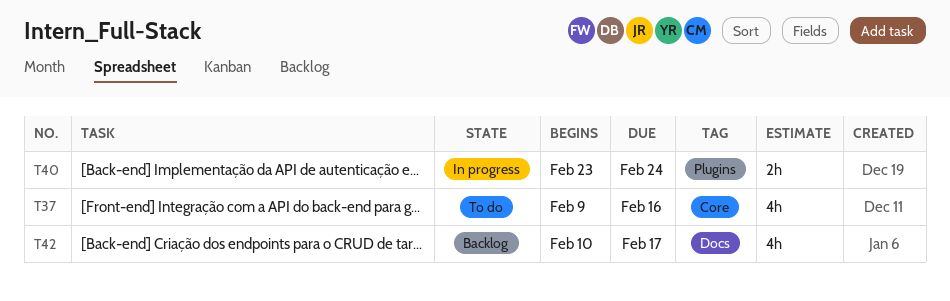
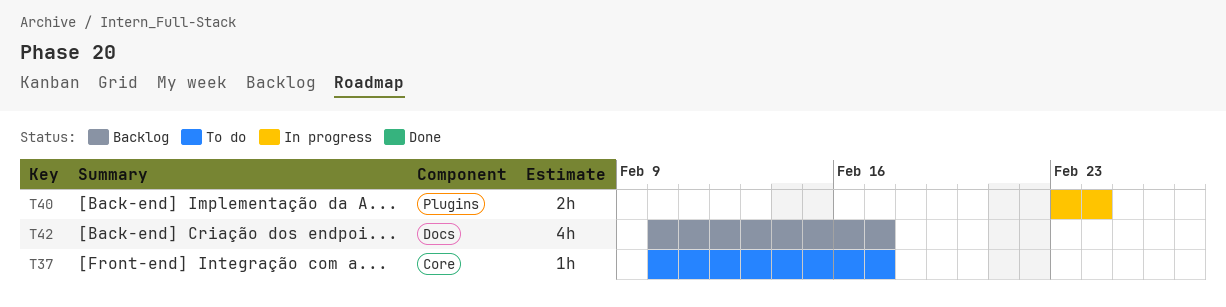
T37, estimate: 4h -> 1h
T37, start: Feb 9 -> Feb 10
T37, due: Feb 16 -> Feb 17

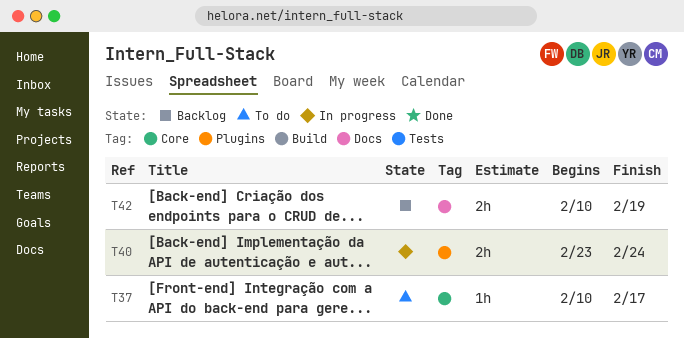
T42, estimate: 4h -> 2h
T42, due: Feb 17 -> Feb 19

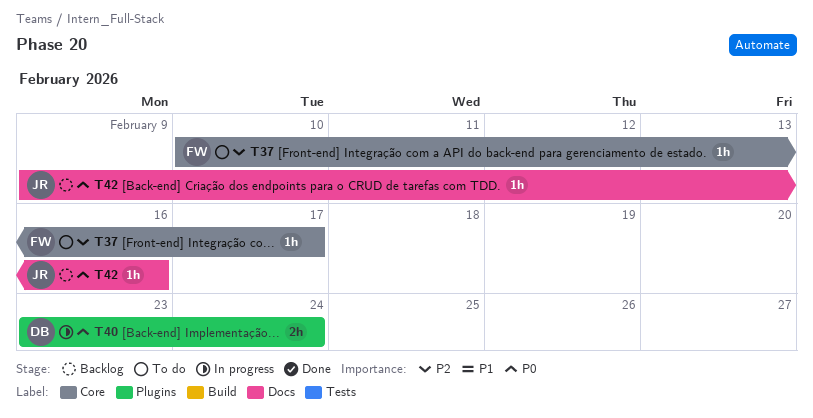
T42, estimate: 2h -> 1h
T42, start: Feb 10 -> Feb 9
T42, due: Feb 19 -> Feb 16

